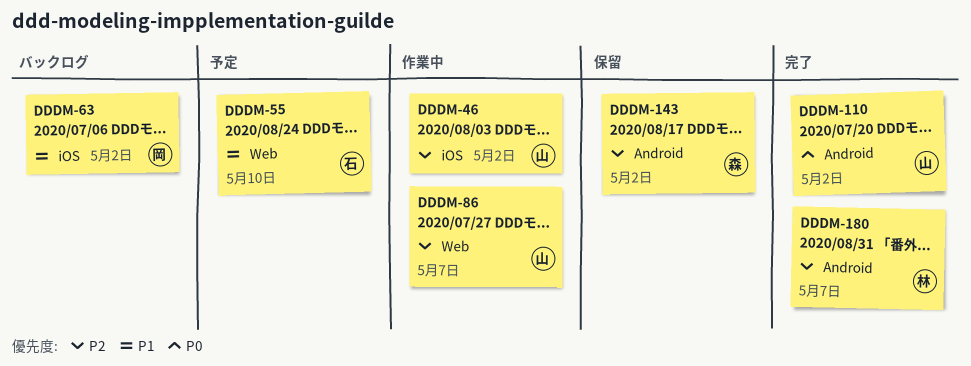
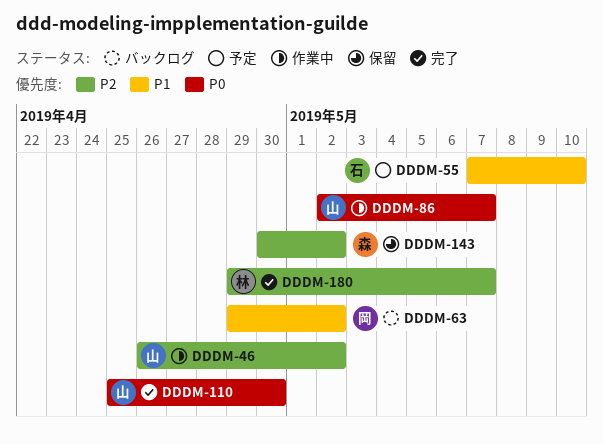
DDDM-86, priority: P2 -> P0
DDDM-110, due: May 2 -> Apr 30

